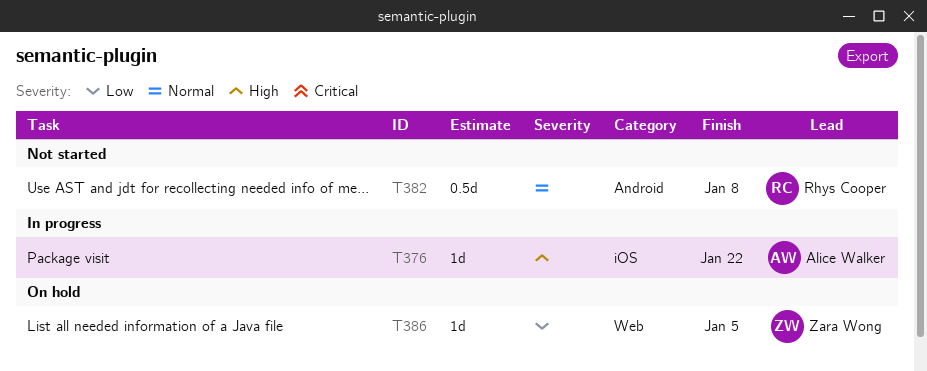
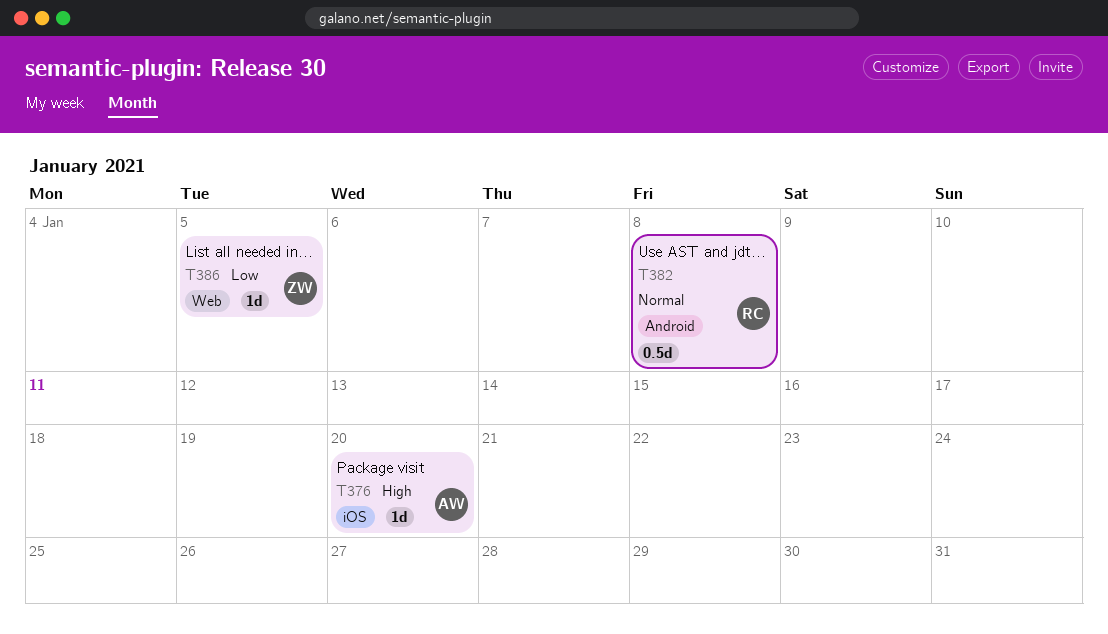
T376, due: Jan 22 -> Jan 20

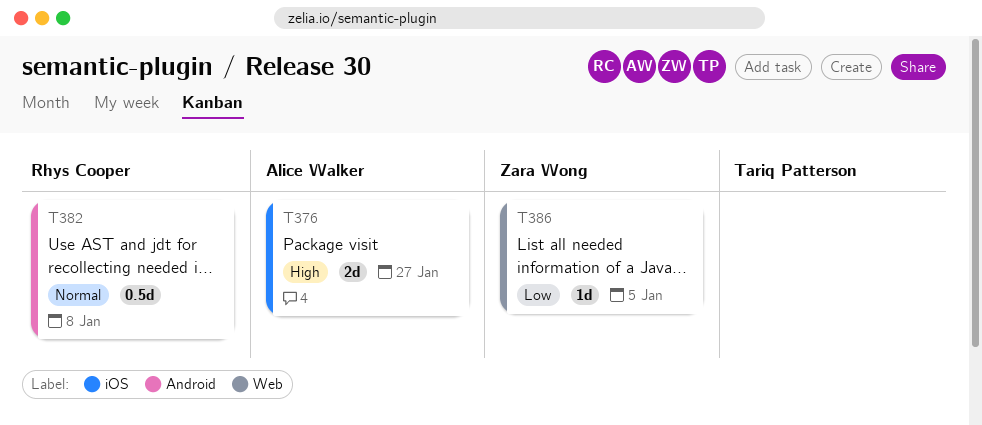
T376, estimate: 1d -> 2d
T376, due: Jan 20 -> Jan 27

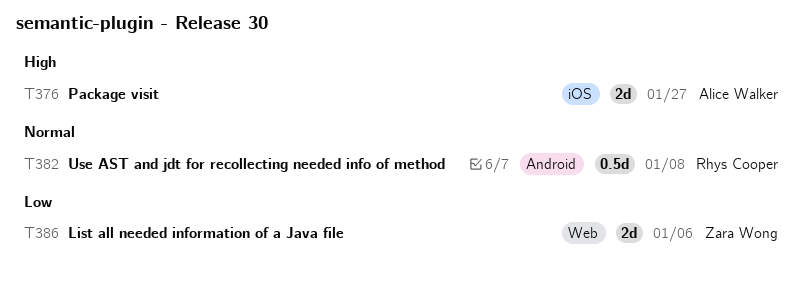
T386, estimate: 1d -> 2d
T386, due: Jan 5 -> Jan 6

